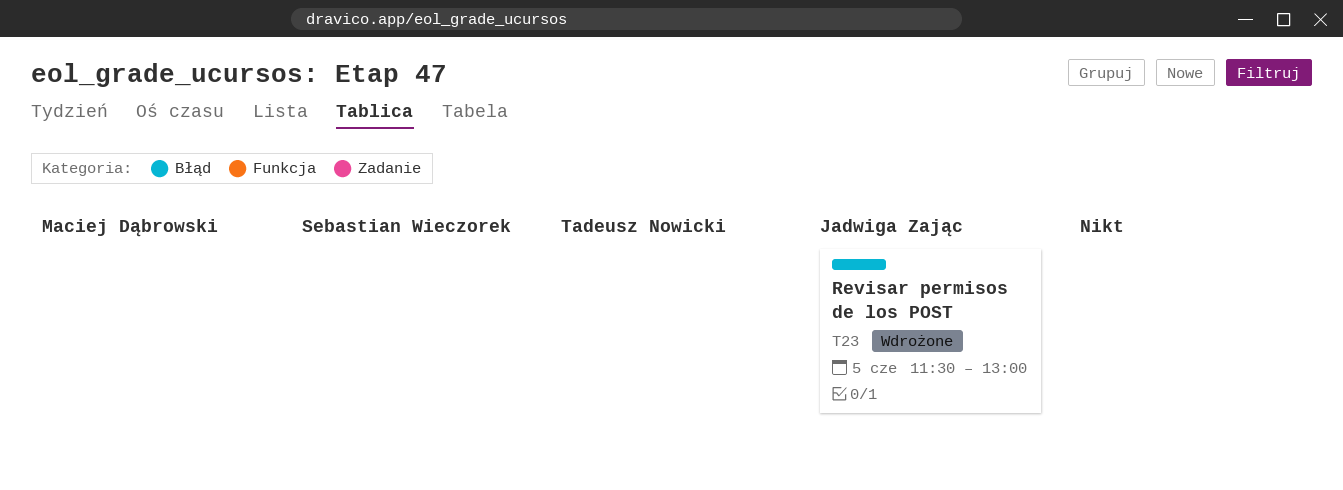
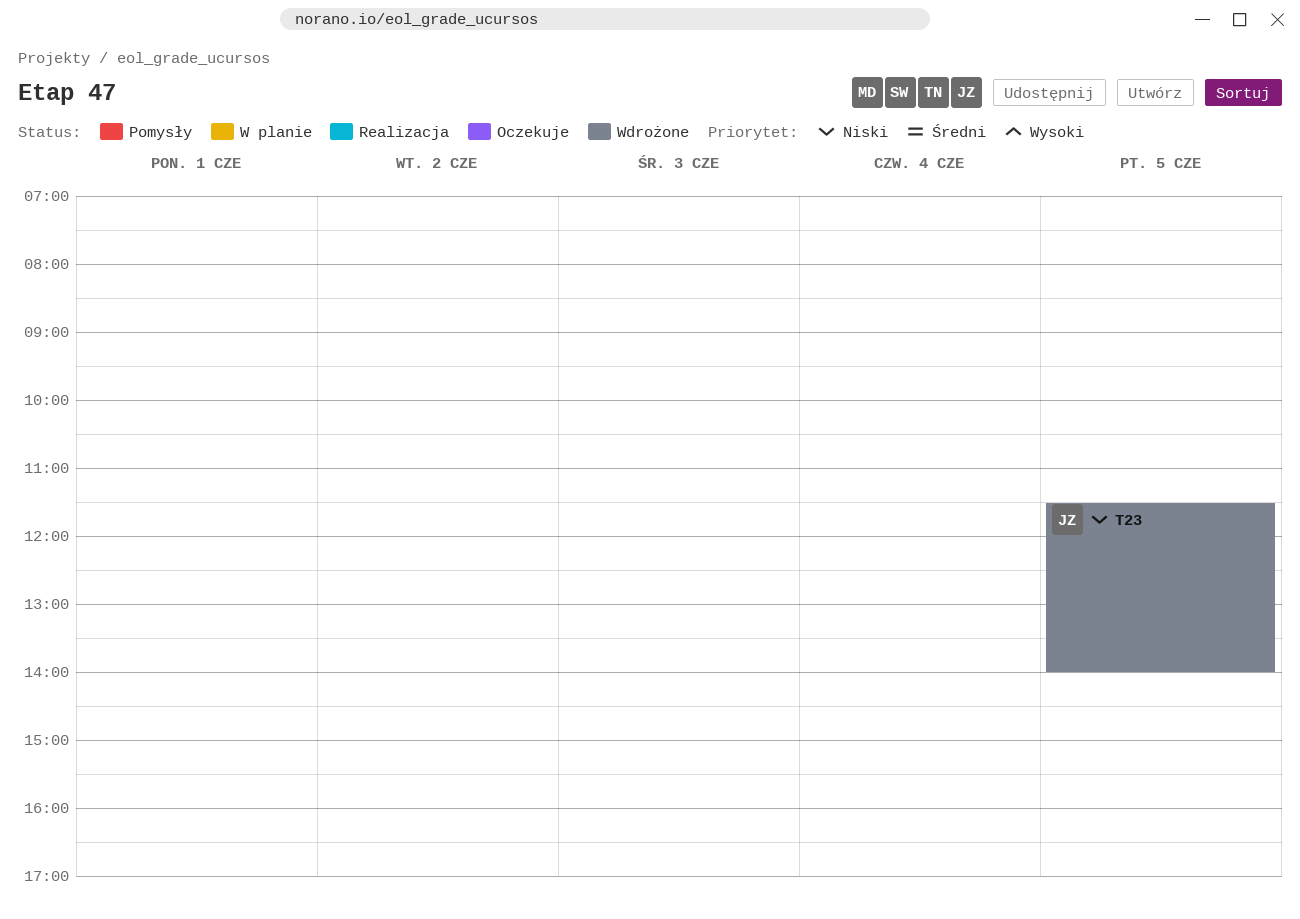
T23, ends: 13:00 -> 14:00

